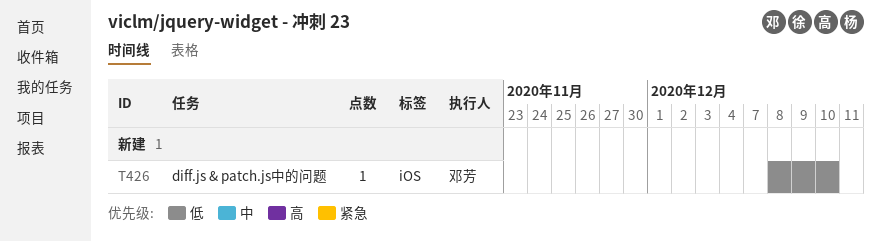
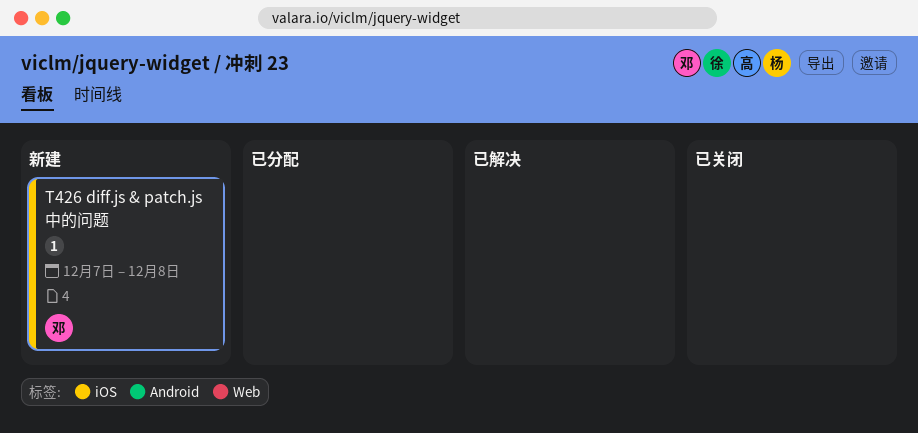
T426, start: Dec 8 -> Dec 7
T426, due: Dec 10 -> Dec 8

